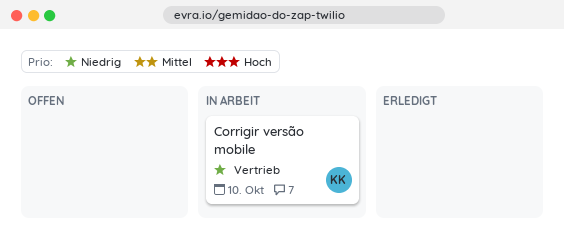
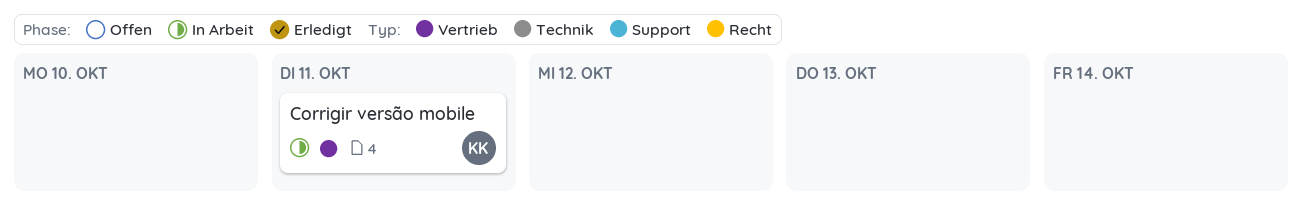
Corrigir versão mobile, due: Oct 10 -> Oct 11

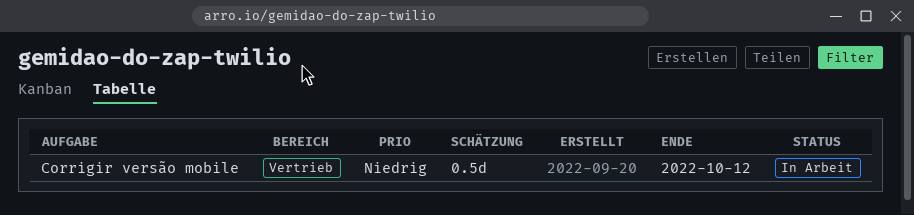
Corrigir versão mobile, due: Oct 11 -> Oct 12

